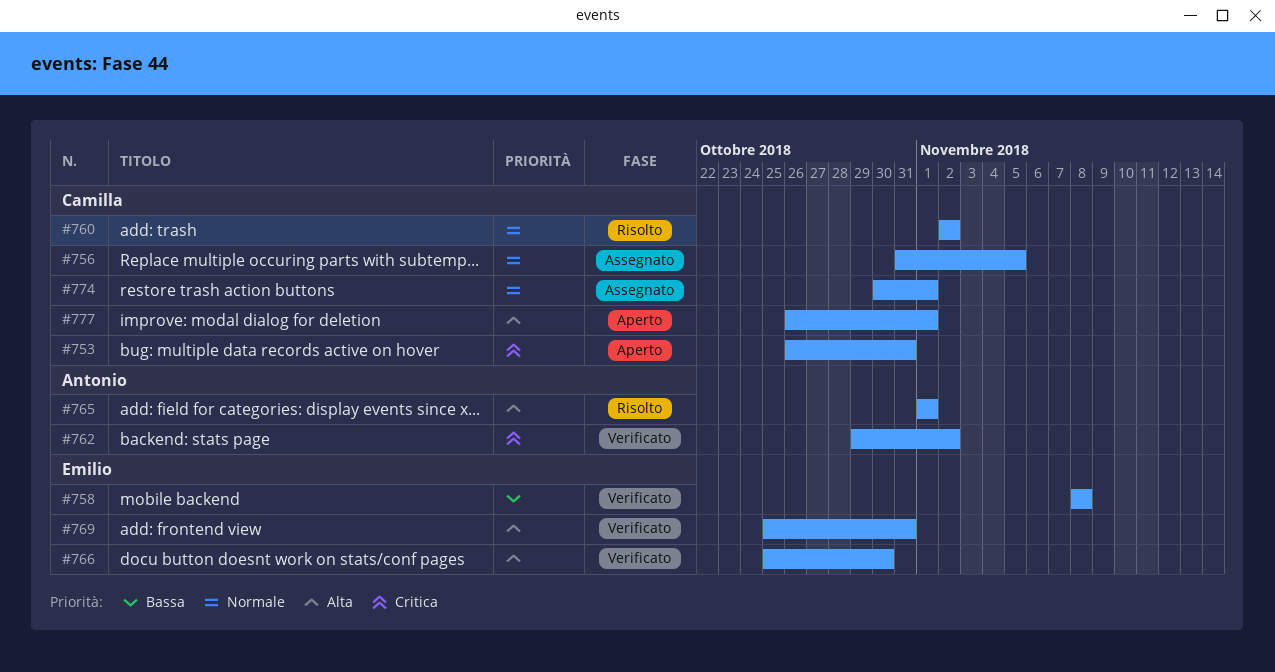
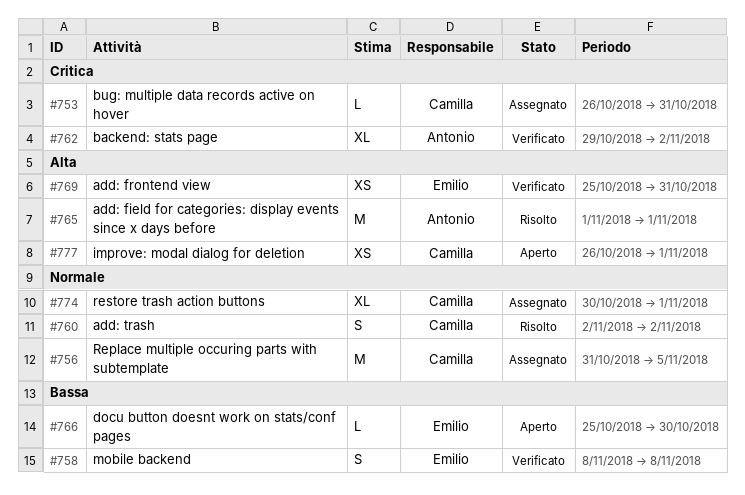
#753, status: Aperto -> Assegnato
#766, status: Verificato -> Aperto
#766, priority: Alta -> Bassa

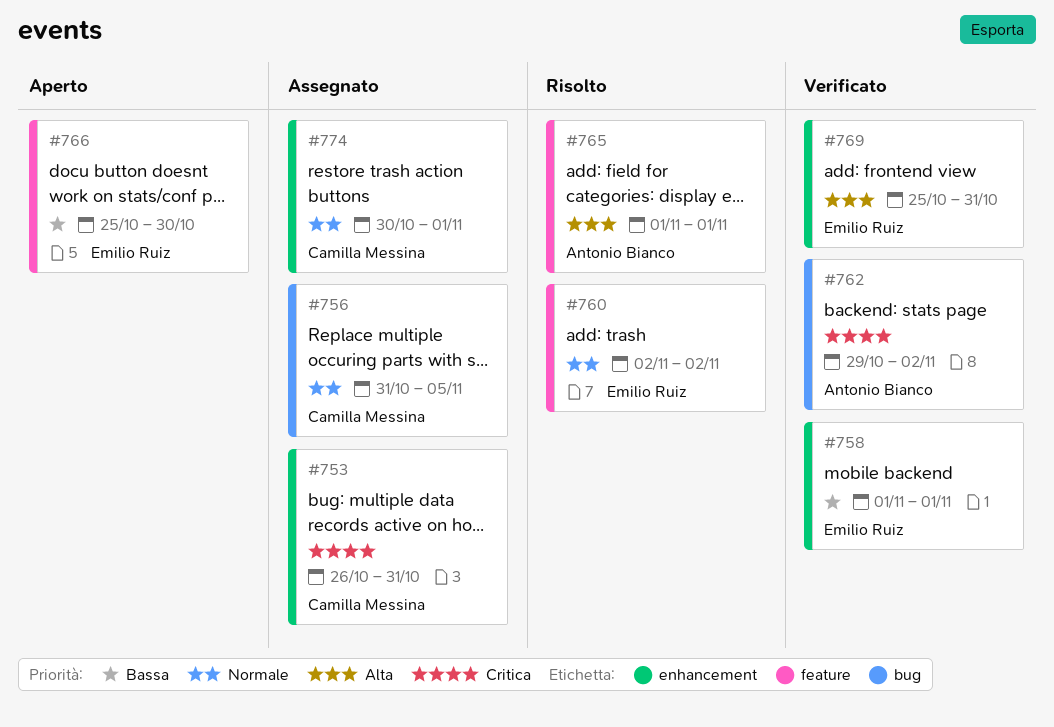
#758, start: Nov 8 -> Nov 1
#758, due: Nov 8 -> Nov 1
#760, owner: Camilla Messina -> Emilio Ruiz
#777: present -> none

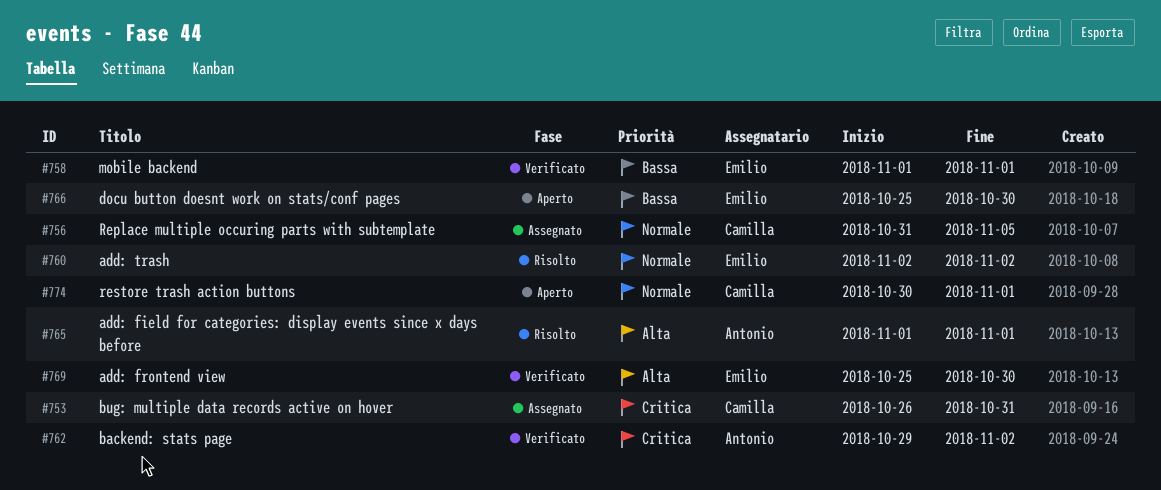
#769, due: Oct 31 -> Oct 30
#774, status: Assegnato -> Aperto

